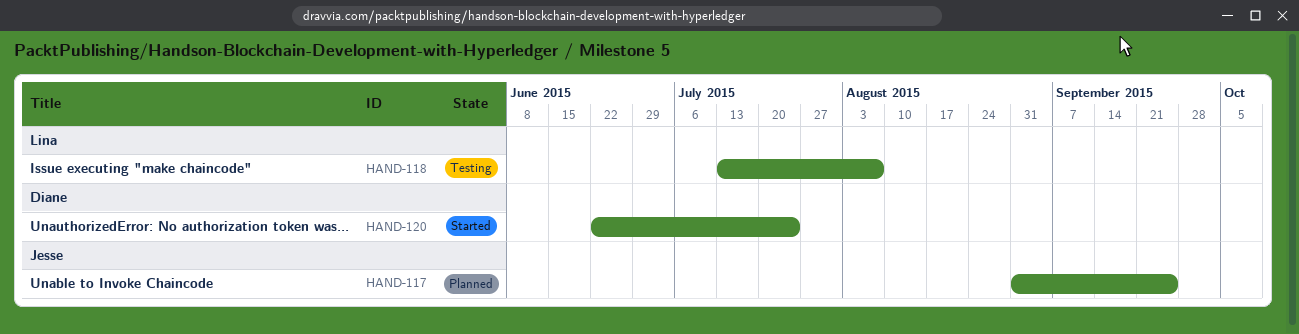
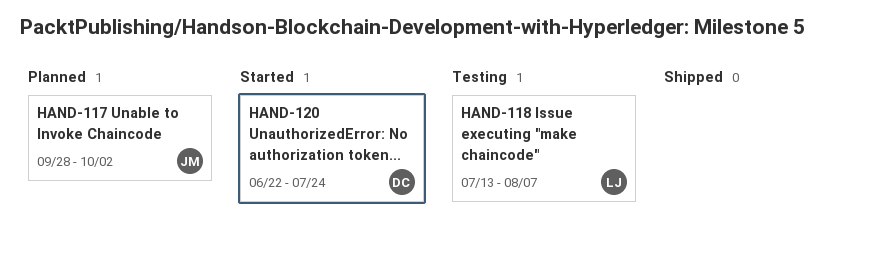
HAND-117, start: Aug 31 -> Sep 28
HAND-117, due: Sep 25 -> Oct 2

